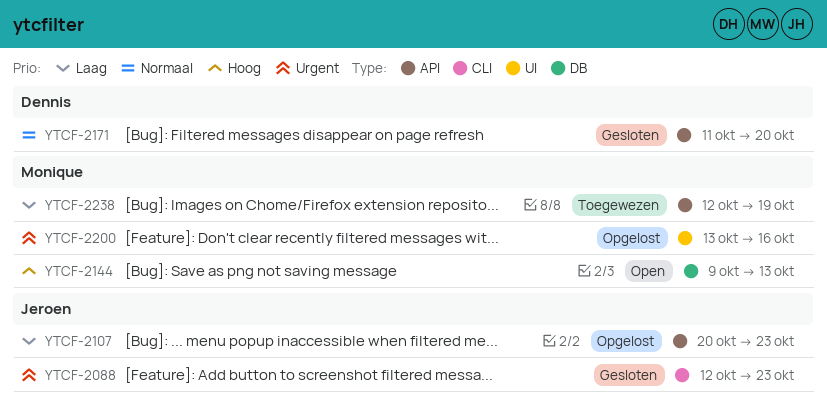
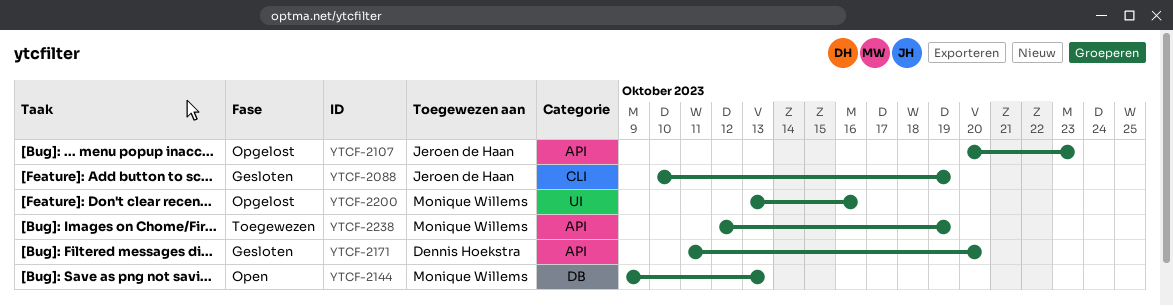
YTCF-2088, start: Oct 12 -> Oct 10
YTCF-2088, due: Oct 23 -> Oct 19

